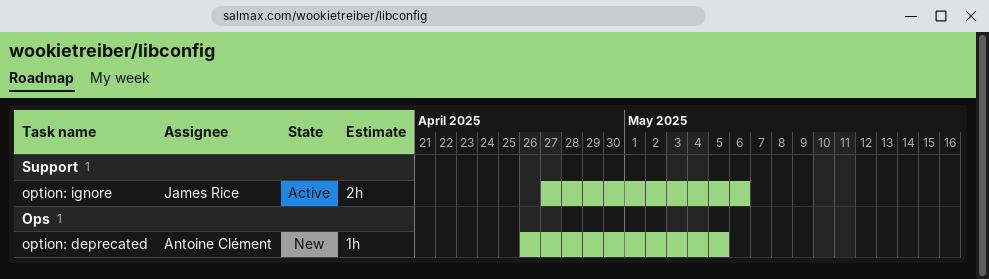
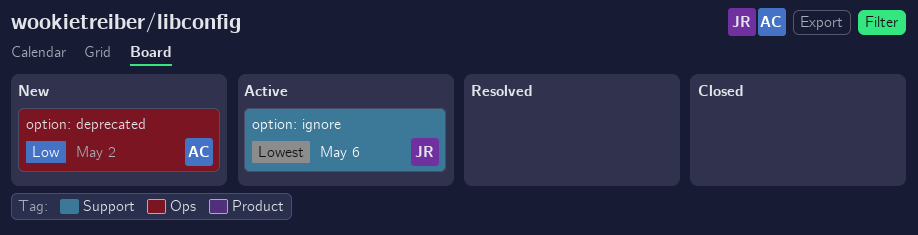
option: deprecated, due: May 5 -> May 2

